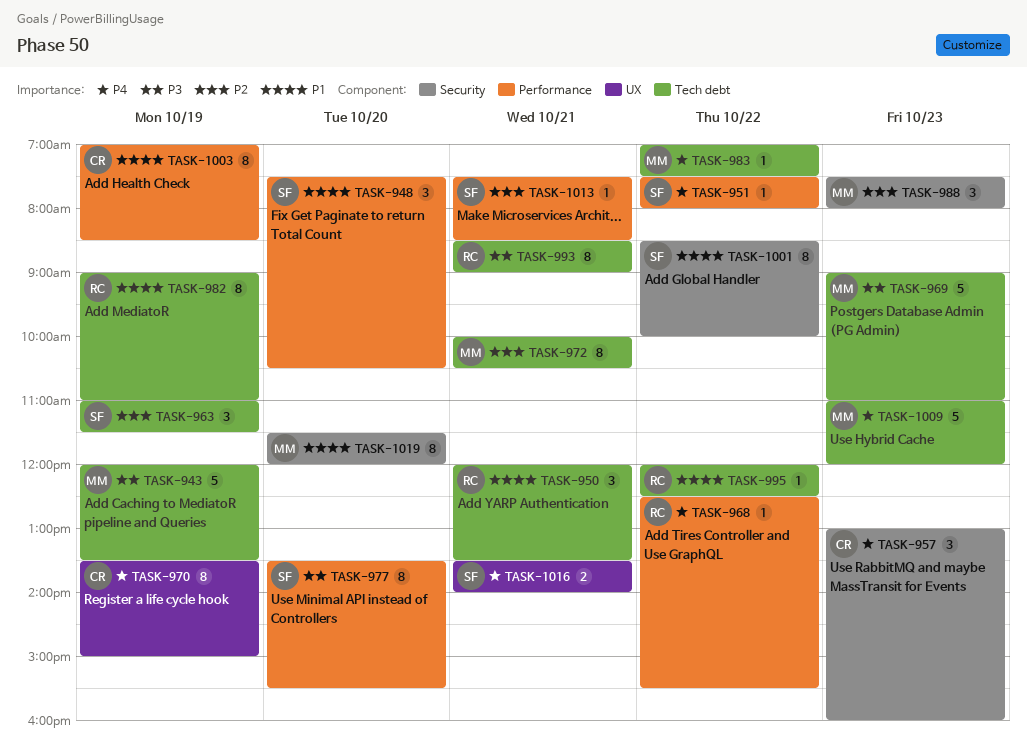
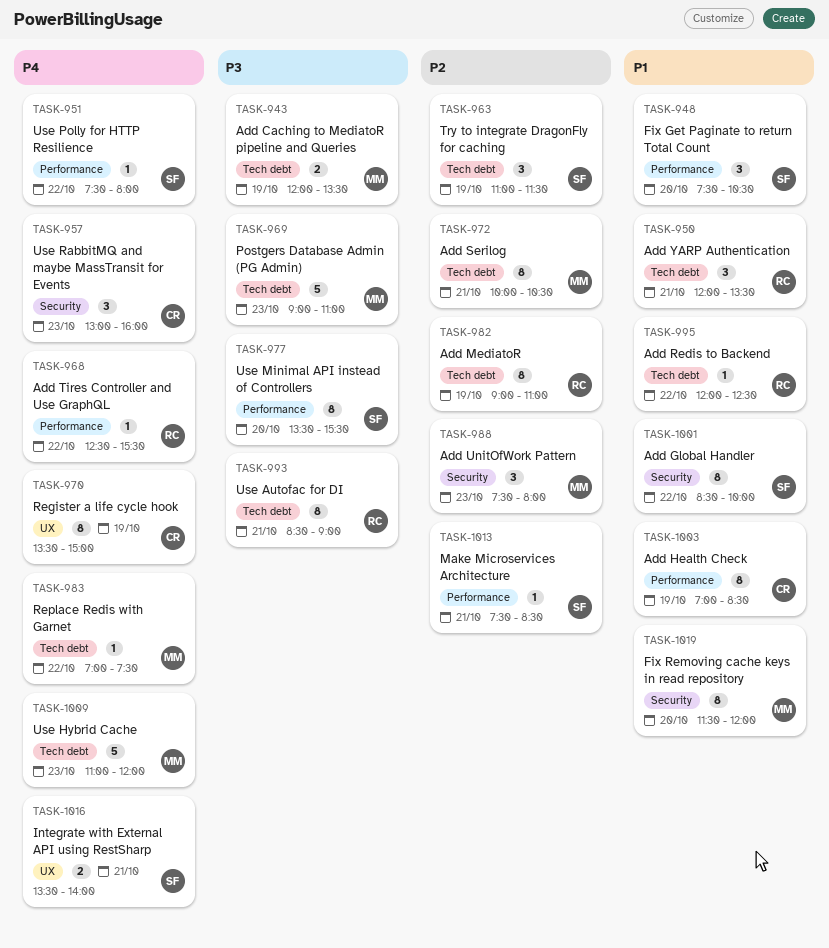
TASK-943, estimate: 5 -> 2
TASK-982, priority: P1 -> P2

